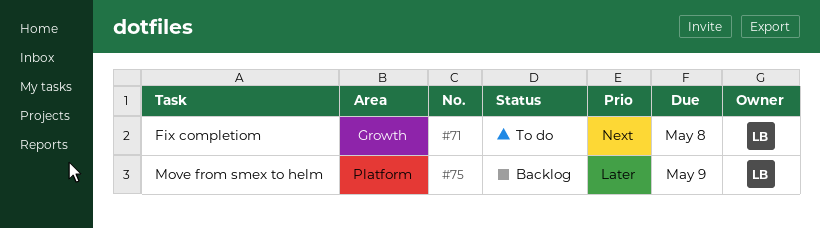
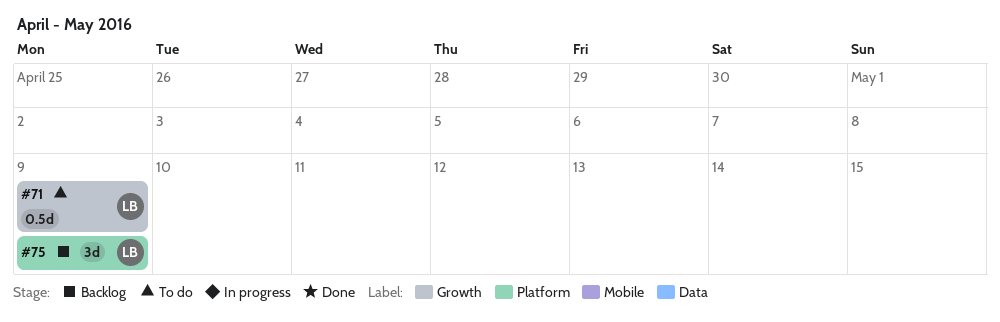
#71, due: May 8 -> May 9

